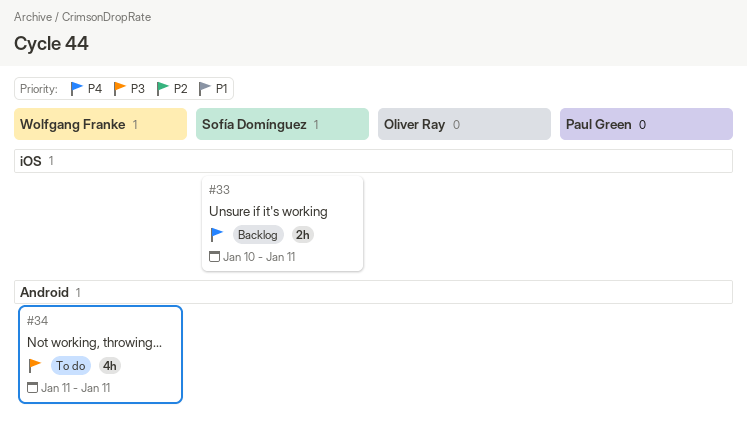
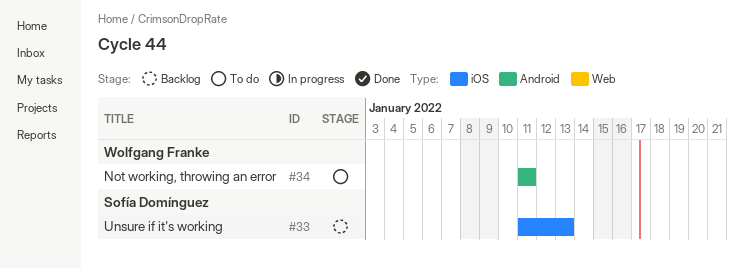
#33, start: Jan 10 -> Jan 11
#33, due: Jan 11 -> Jan 13

